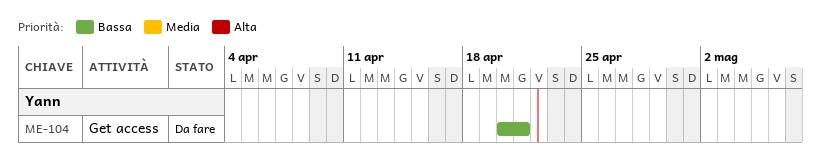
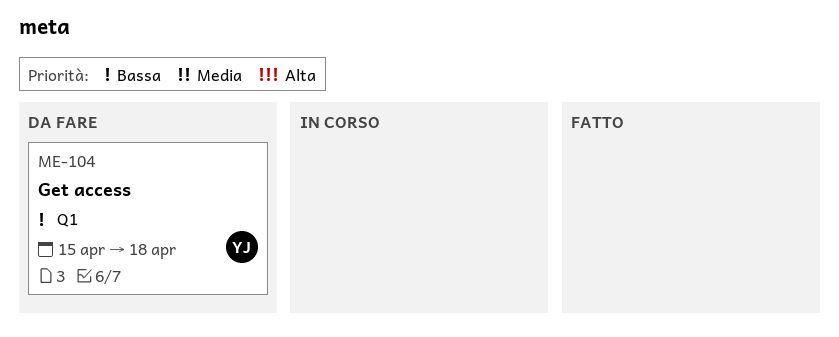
ME-104, start: Apr 20 -> Apr 15
ME-104, due: Apr 21 -> Apr 18

